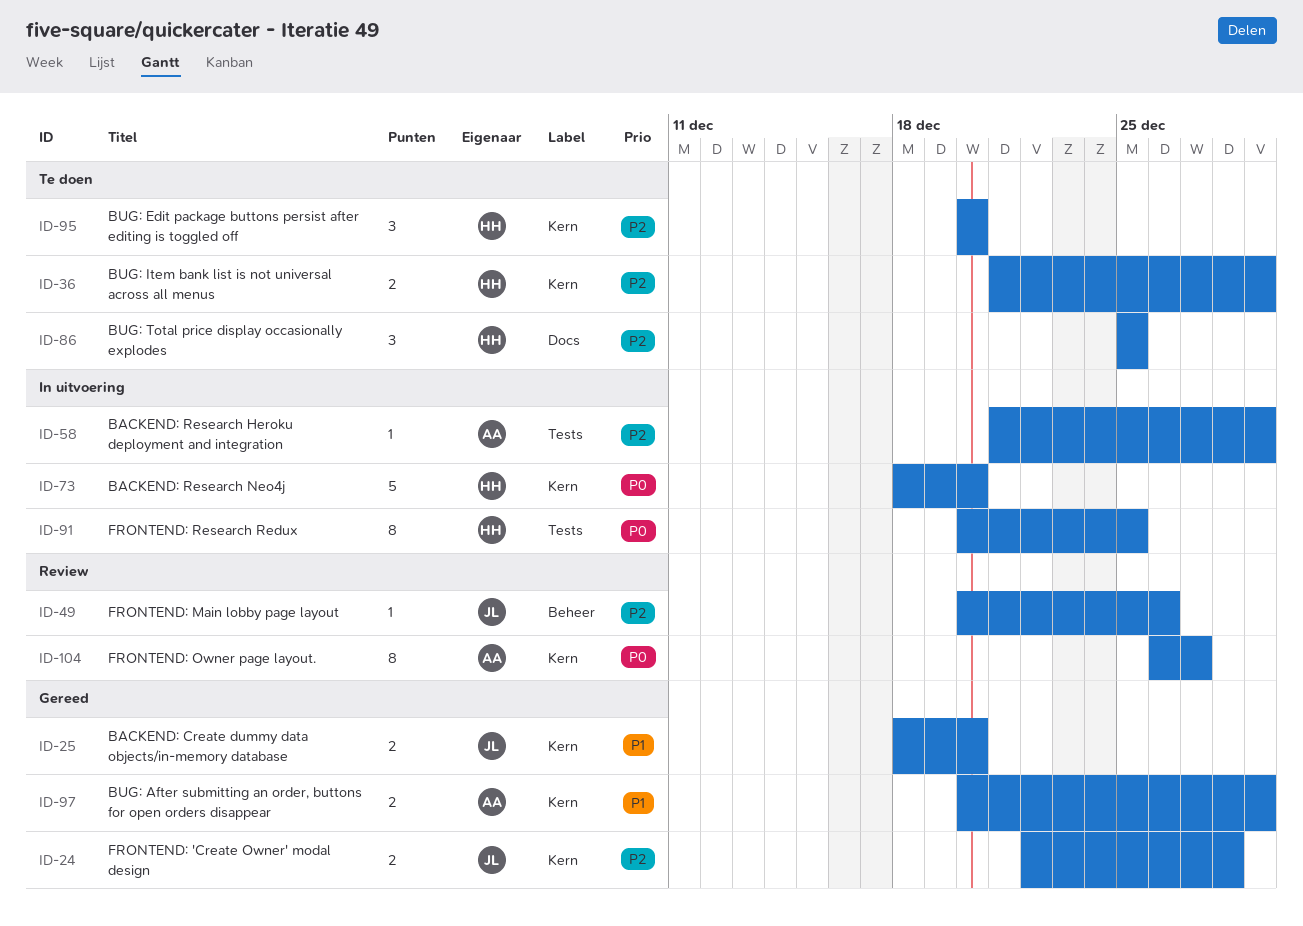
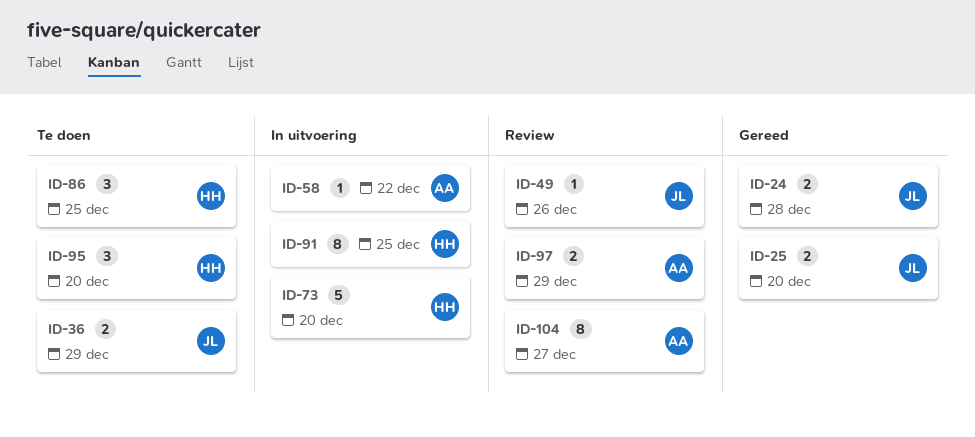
ID-36, owner: HH -> JL
ID-58, due: Dec 29 -> Dec 22
ID-97, status: Gereed -> Review

